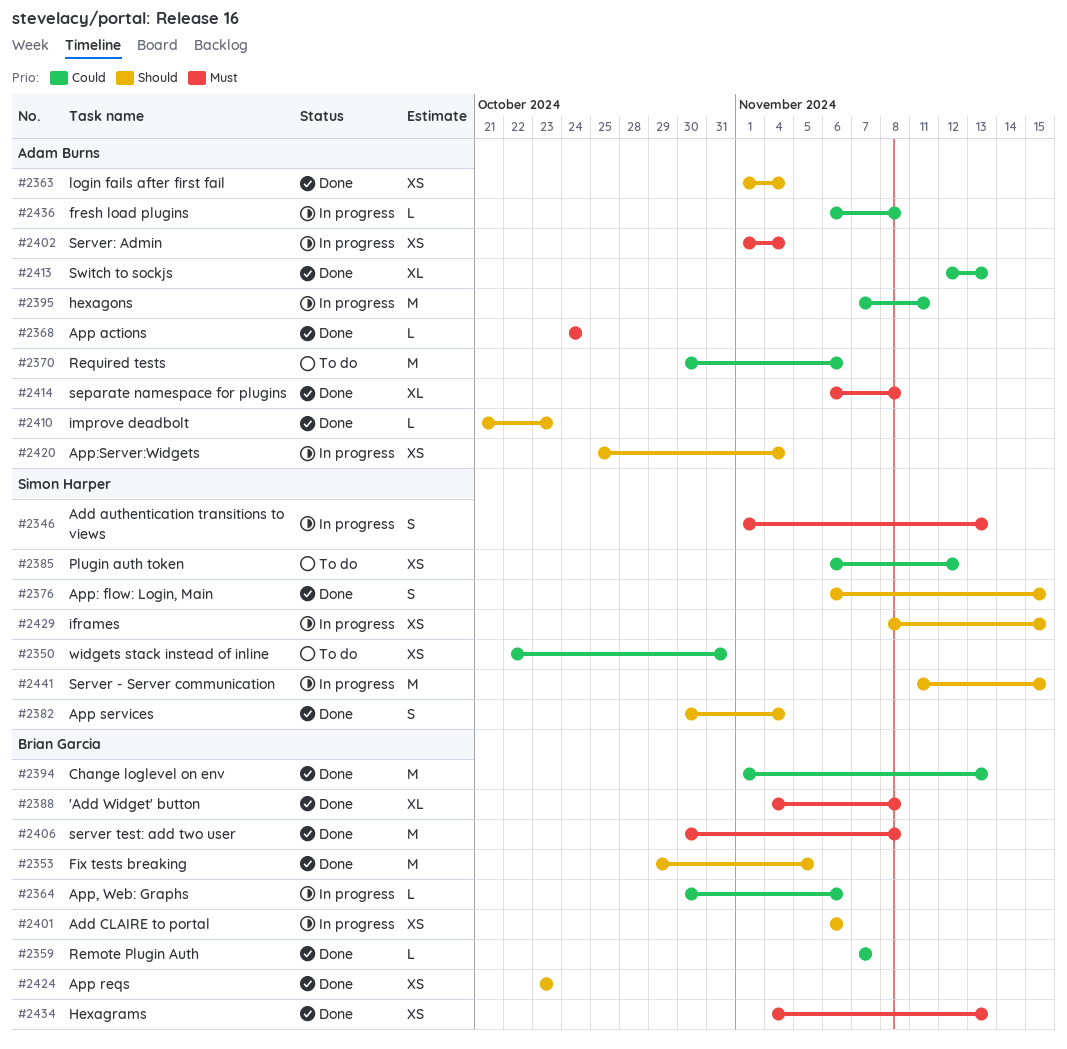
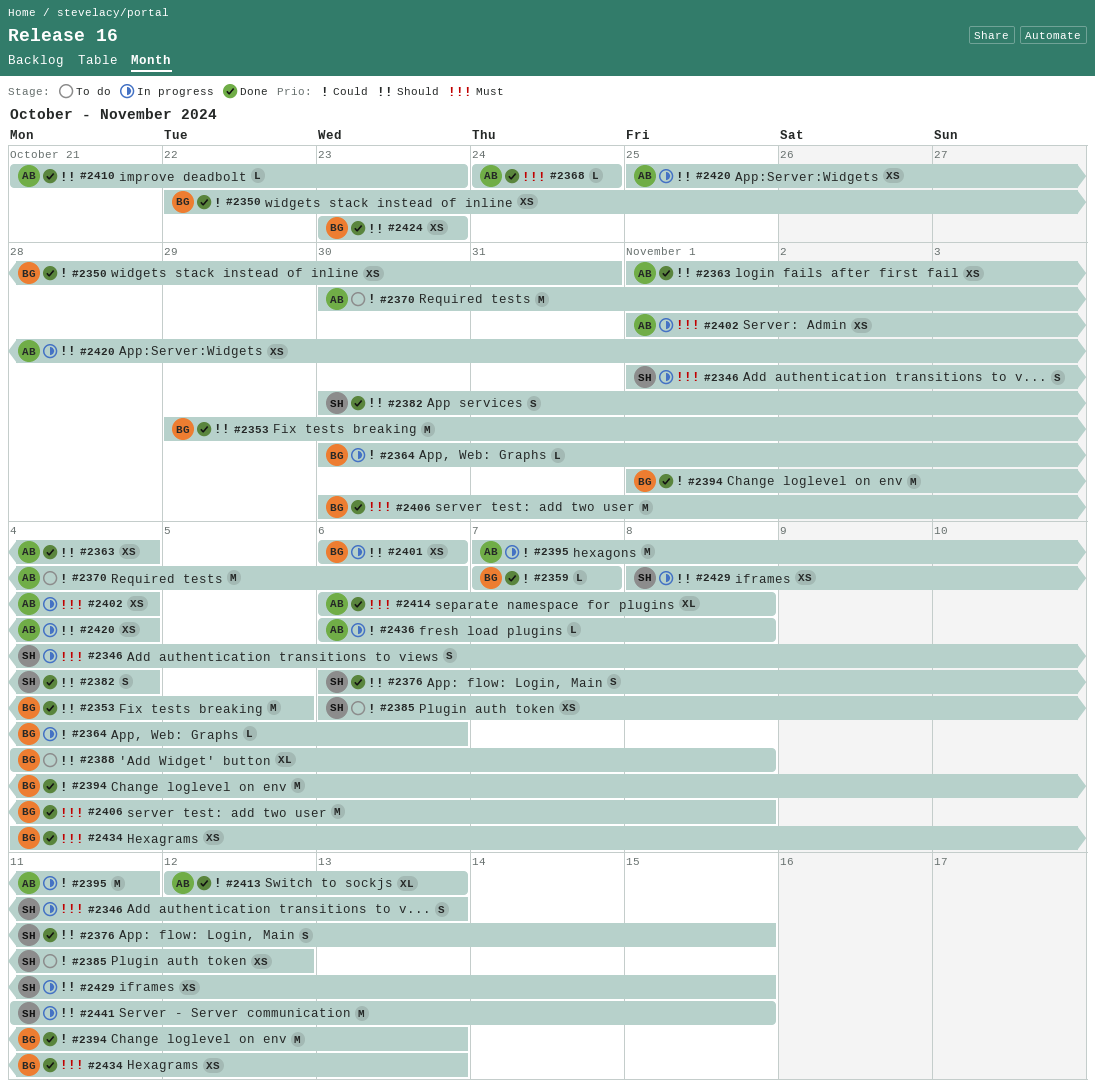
#2350, status: To do -> Done
#2350, owner: Simon Harper -> Brian Garcia
#2388, status: Done -> To do
#2388, priority: Must -> Should

